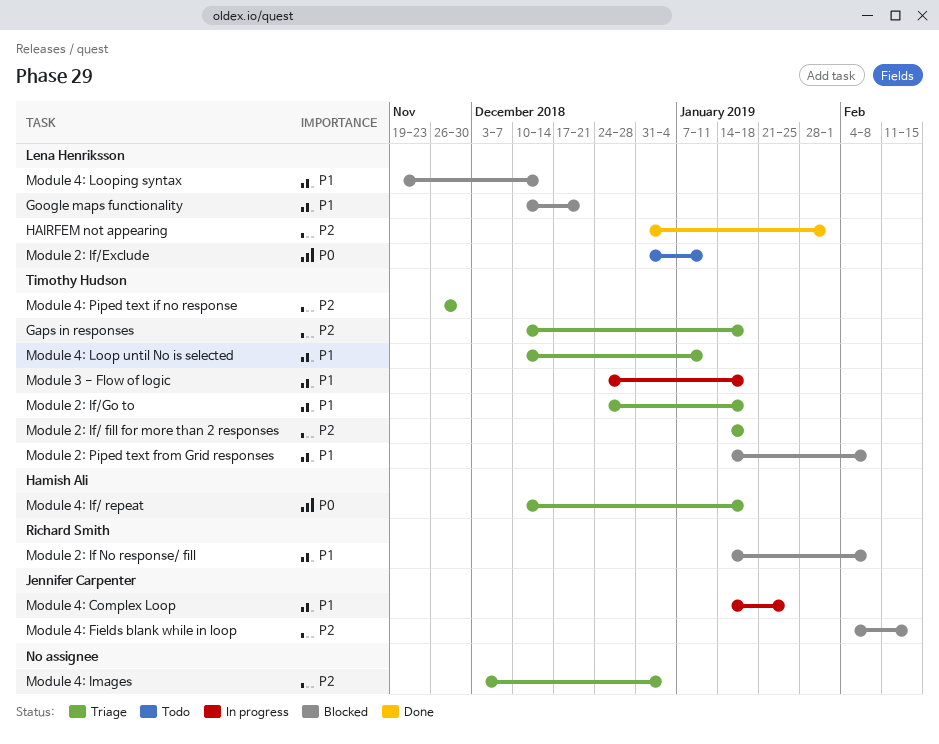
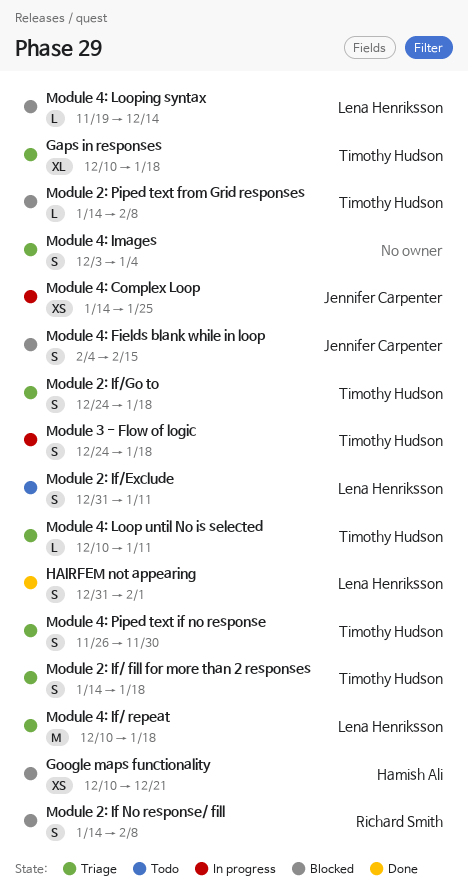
Google maps functionality, owner: Lena Henriksson -> Hamish Ali
Module 4: If/ repeat, owner: Hamish Ali -> Lena Henriksson

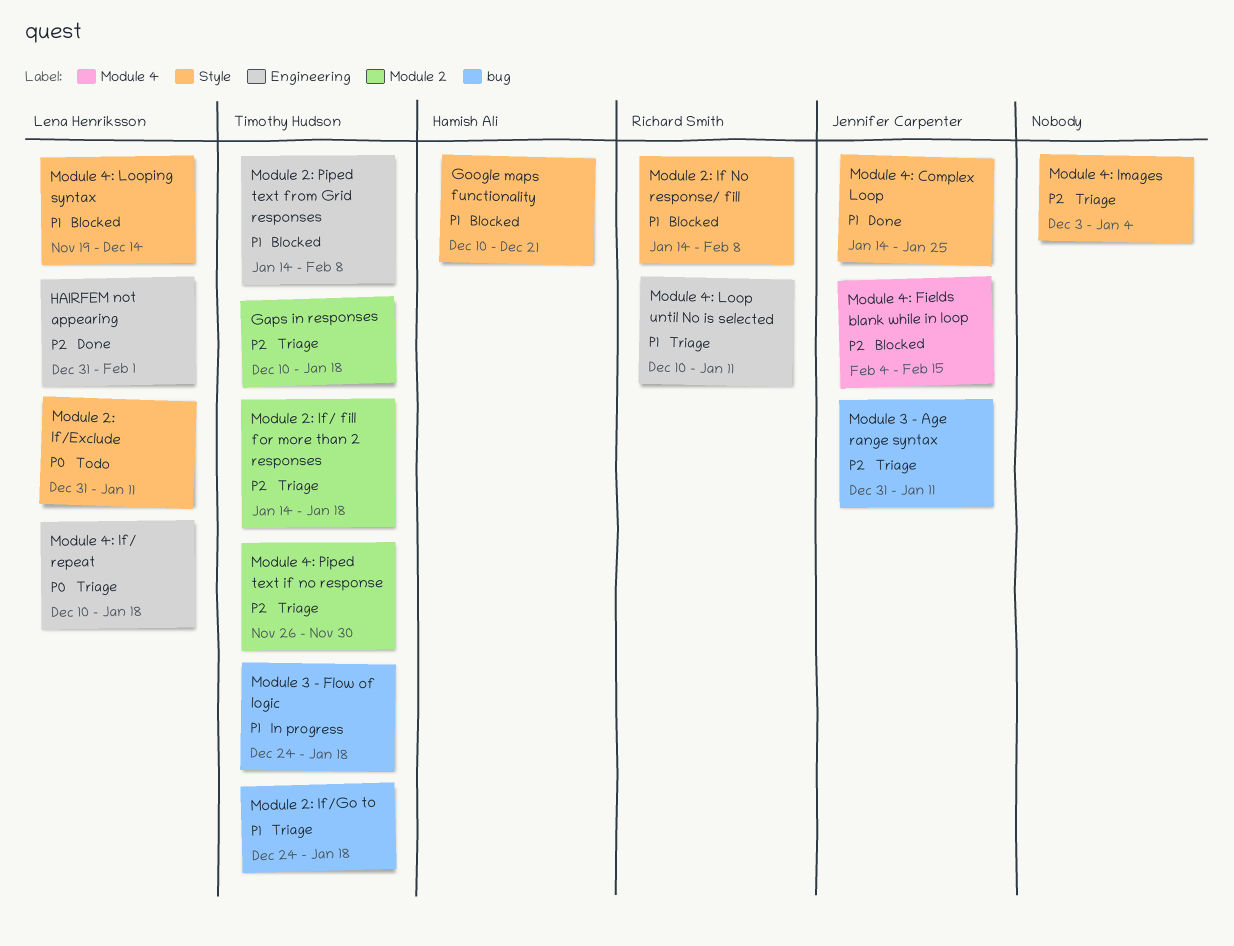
Module 3 - Age range syntax: none -> present
Module 4: Complex Loop, status: In progress -> Done
Module 4: Loop until No is selected, owner: Timothy Hudson -> Richard Smith

